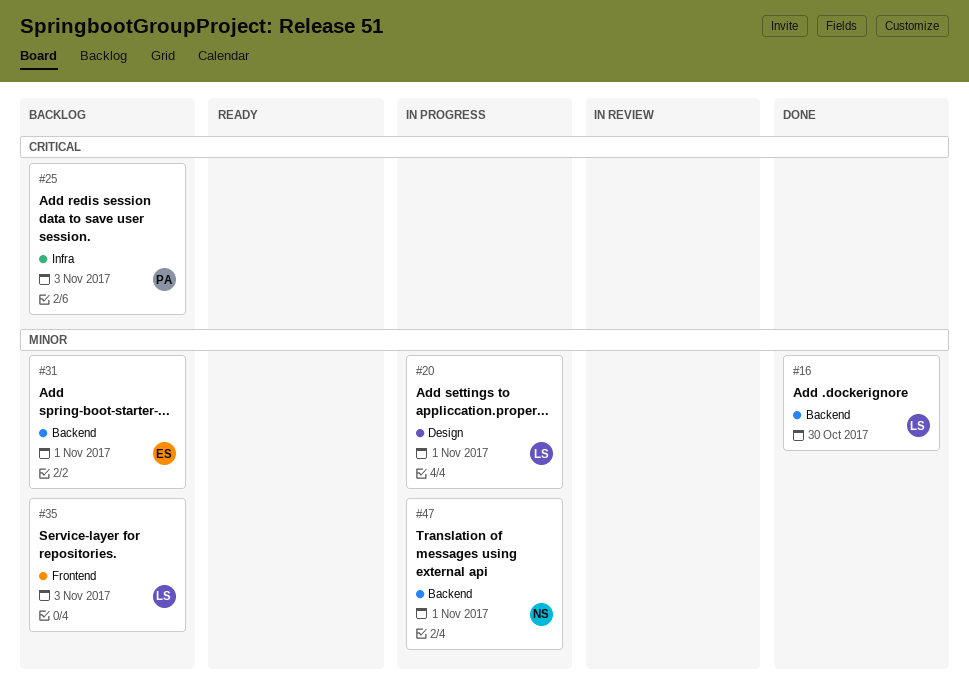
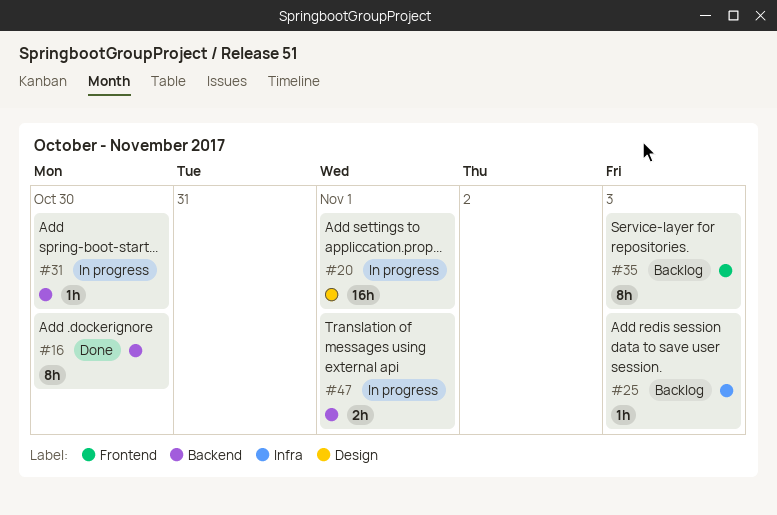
#31, status: Backlog -> In progress
#31, due: Nov 1 -> Oct 30

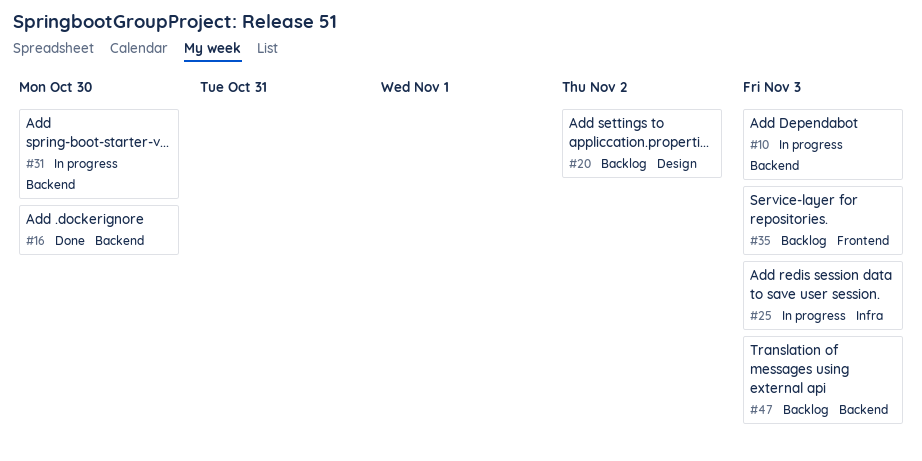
#10: none -> present
#20, status: In progress -> Backlog
#20, due: Nov 1 -> Nov 2
#25, status: Backlog -> In progress
#47, status: In progress -> Backlog
#47, due: Nov 1 -> Nov 3

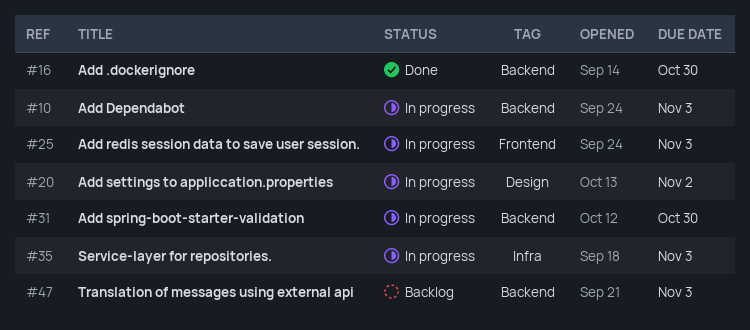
#20, status: Backlog -> In progress
#25, label: Infra -> Frontend
#35, status: Backlog -> In progress
#35, label: Frontend -> Infra

